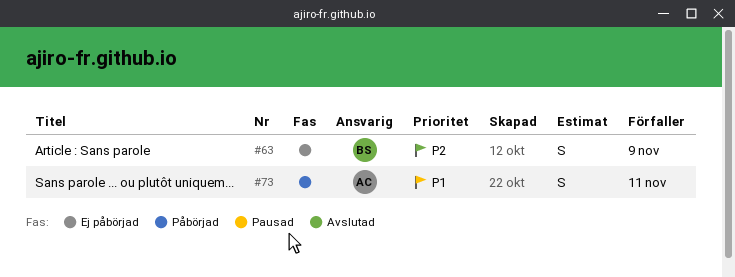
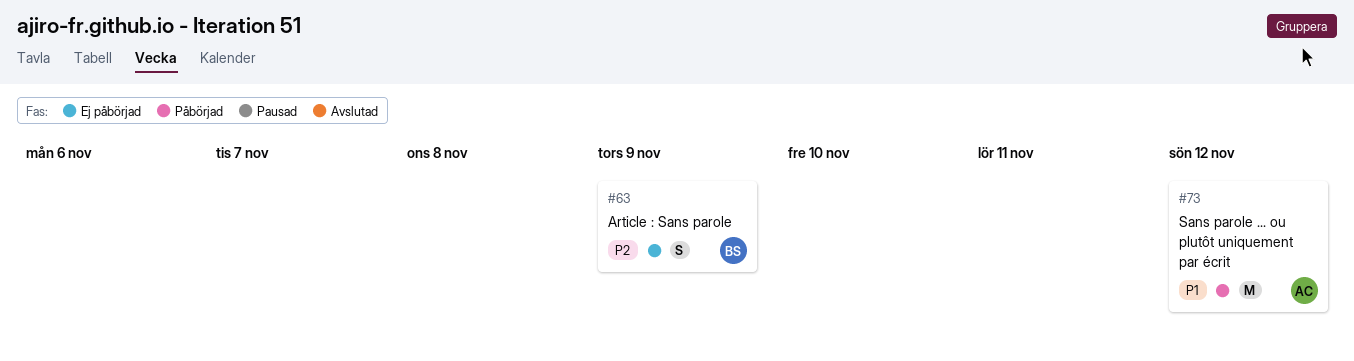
#73, estimate: S -> M
#73, due: Nov 11 -> Nov 12

